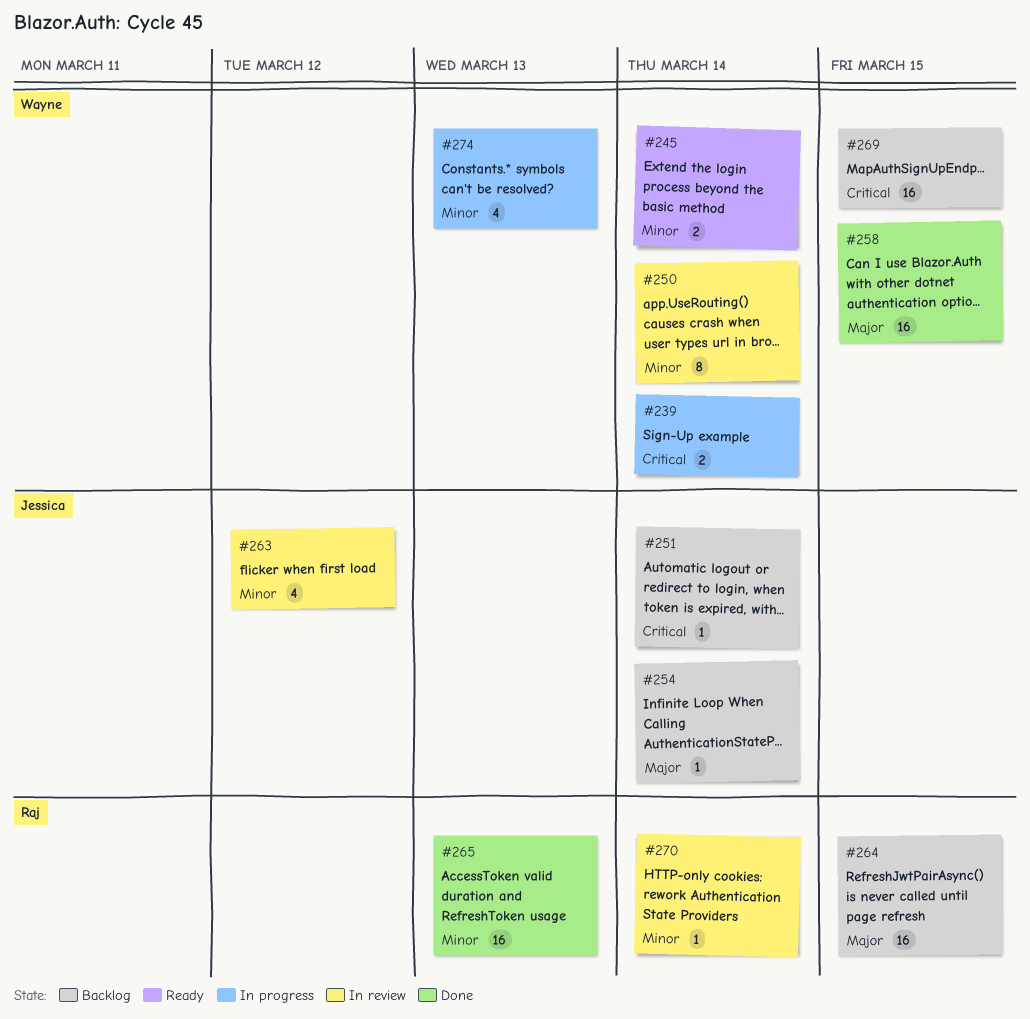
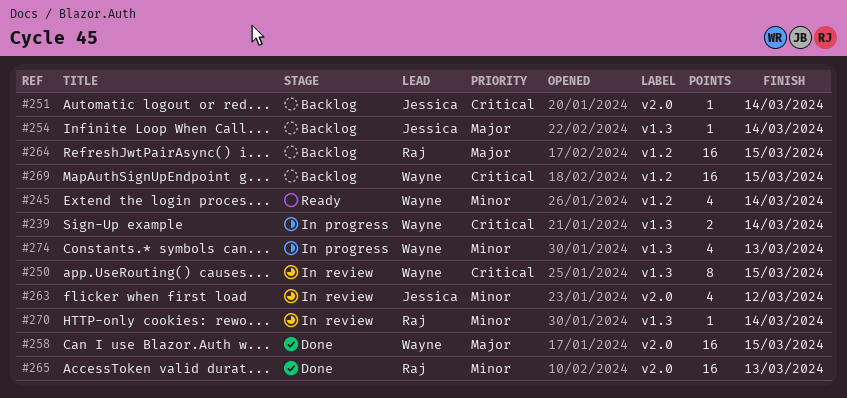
#245, estimate: 2 -> 4
#250, priority: Minor -> Critical
#250, due: Mar 14 -> Mar 15

